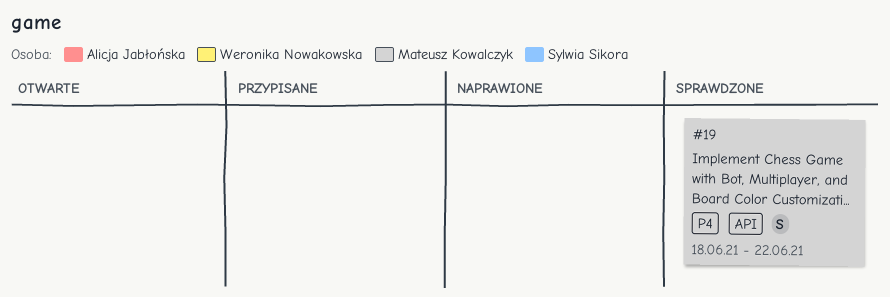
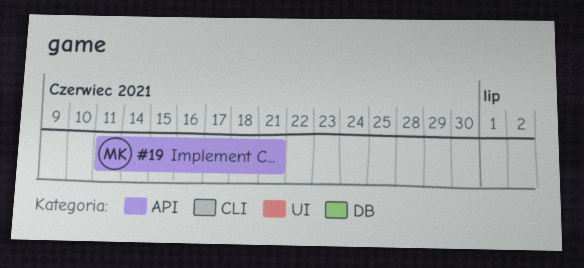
#19, start: Jun 18 -> Jun 11
#19, due: Jun 22 -> Jun 21

